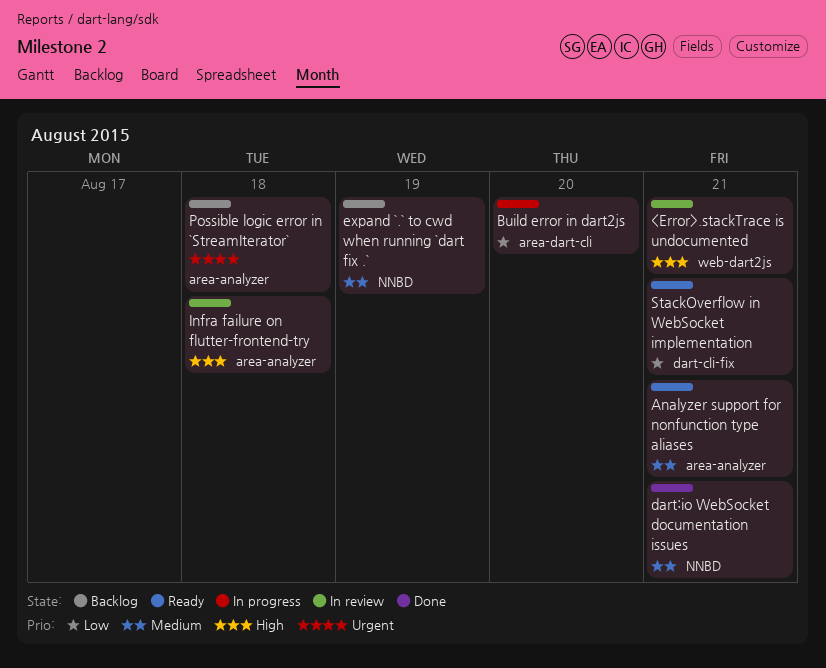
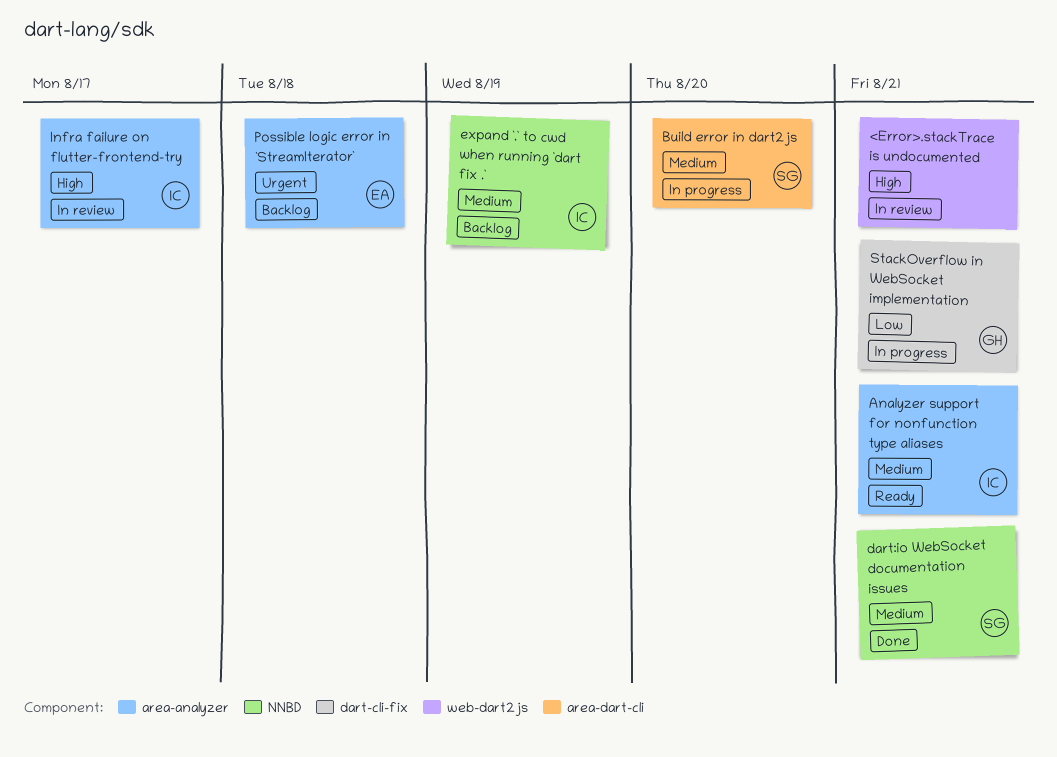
Build error in dart2js, priority: Low -> Medium
Infra failure on flutter-frontend-try, due: Aug 18 -> Aug 17
StackOverflow in WebSocket implementation, status: Ready -> In progress

